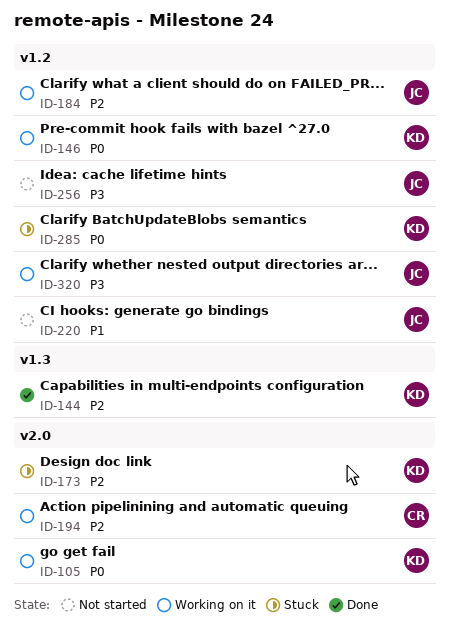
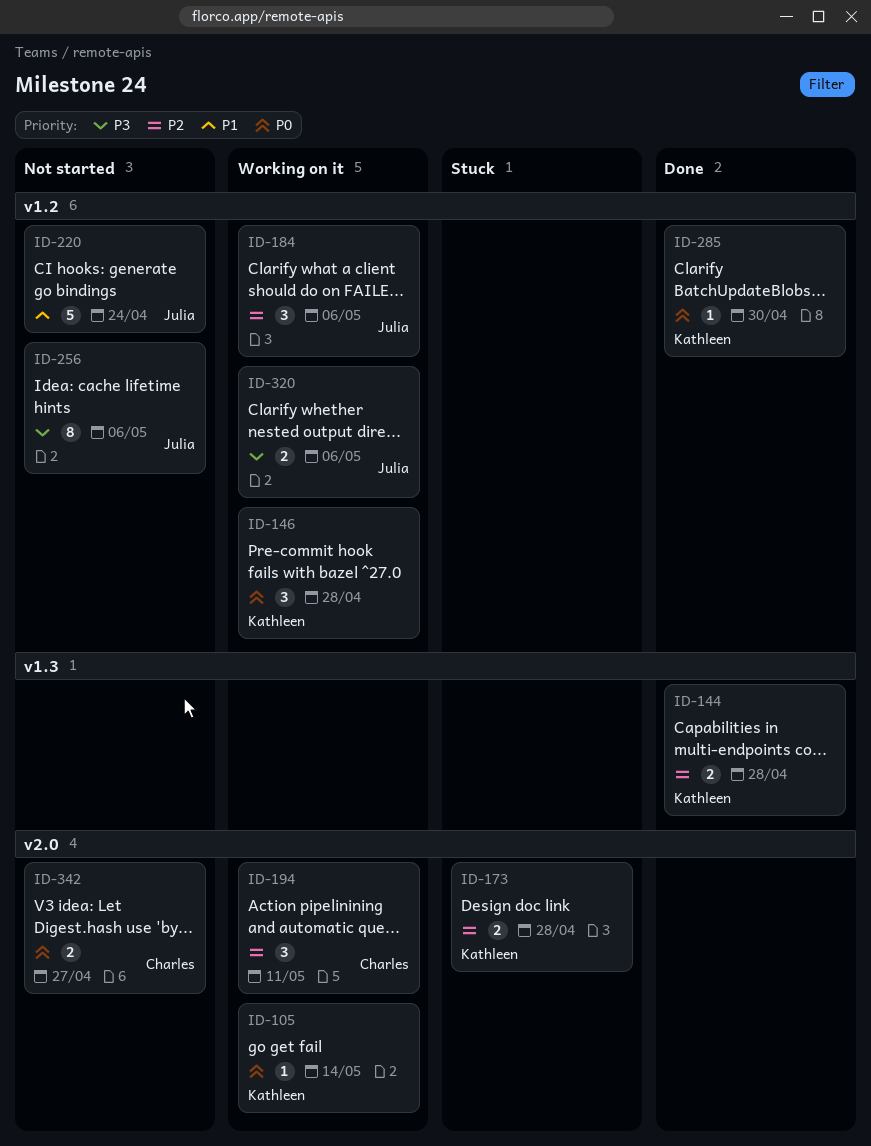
ID-285, status: Stuck -> Done
ID-342: none -> present

